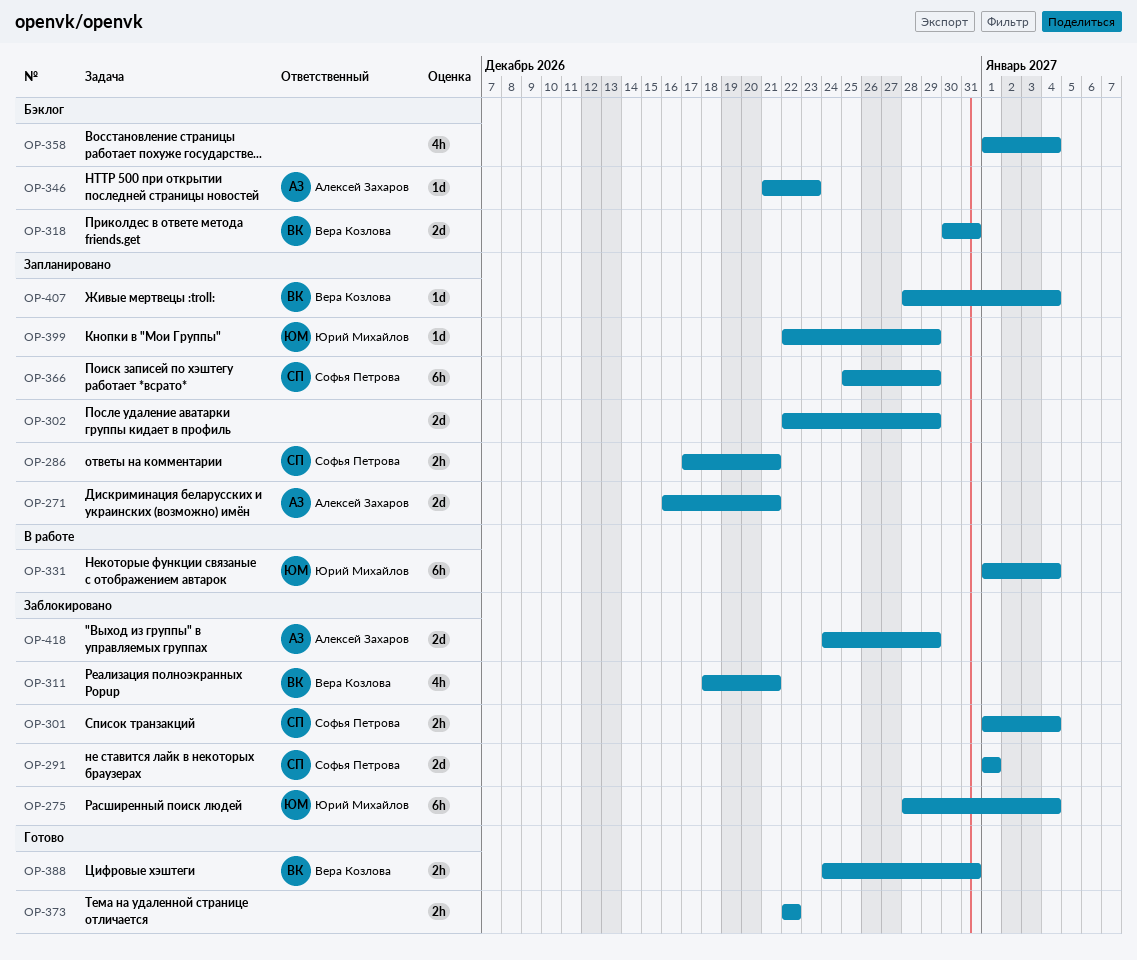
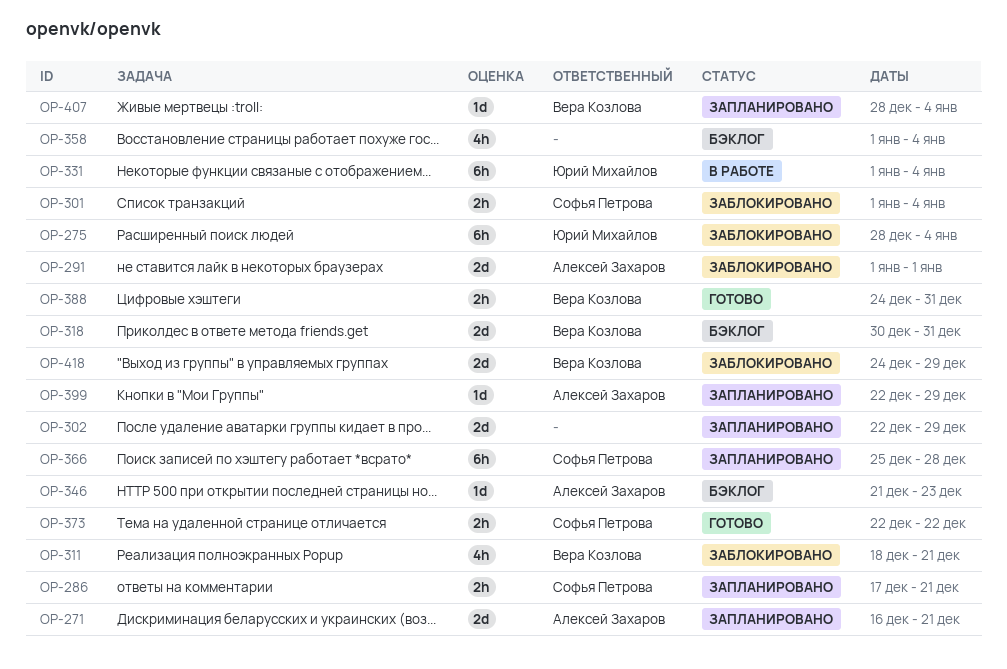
OP-291, owner: Софья Петрова -> Алексей Захаров
OP-366, due: Dec 29 -> Dec 28
OP-373, owner: none -> Софья Петрова
OP-399, owner: Юрий Михайлов -> Алексей Захаров
OP-418, owner: Алексей Захаров -> Вера Козлова

